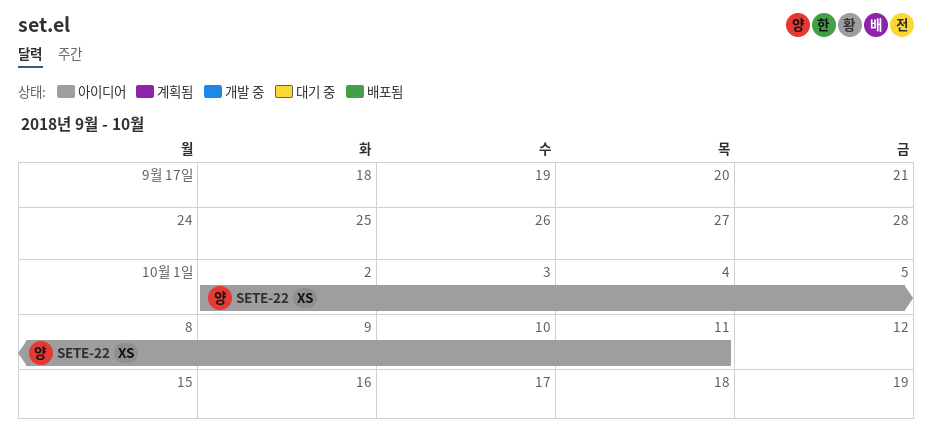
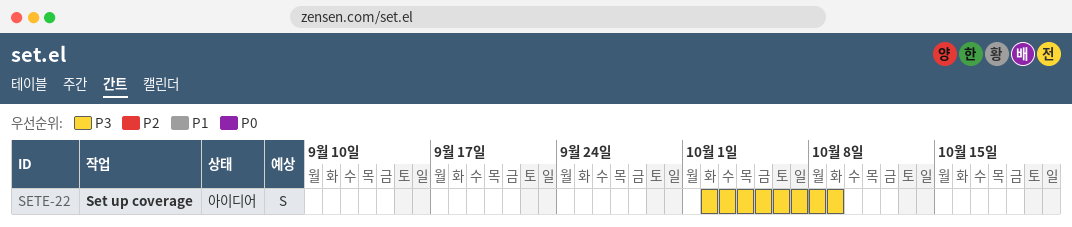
SETE-22, estimate: XS -> S
SETE-22, due: Oct 11 -> Oct 9

